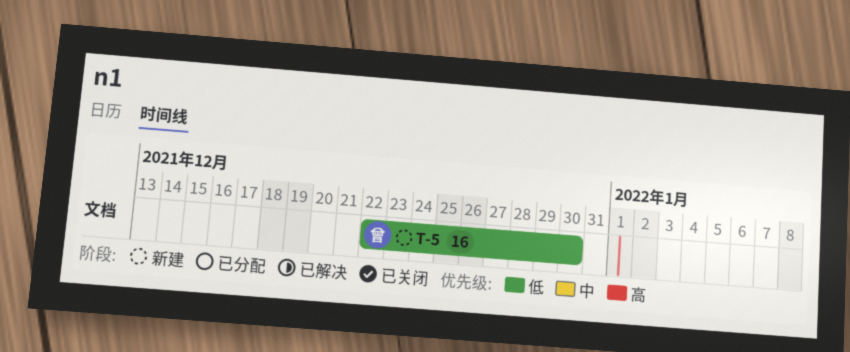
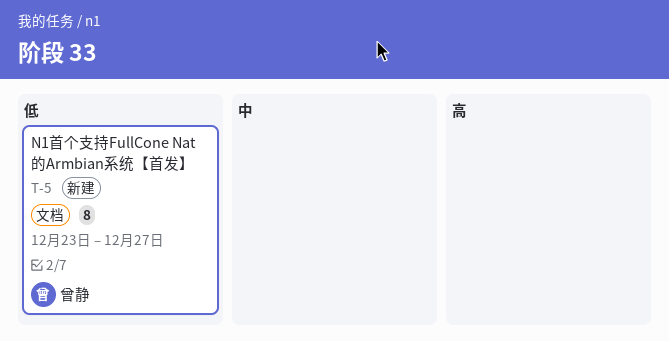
T-5, estimate: 16 -> 8
T-5, start: Dec 22 -> Dec 23
T-5, due: Dec 30 -> Dec 27

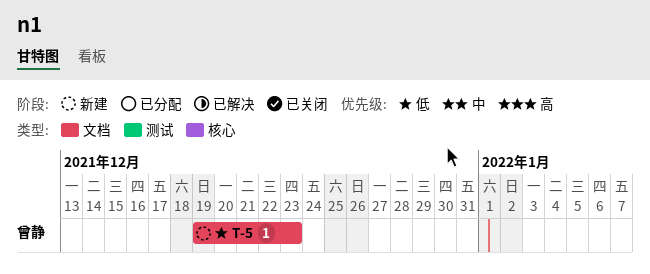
T-5, estimate: 8 -> 1
T-5, start: Dec 23 -> Dec 19
T-5, due: Dec 27 -> Dec 23

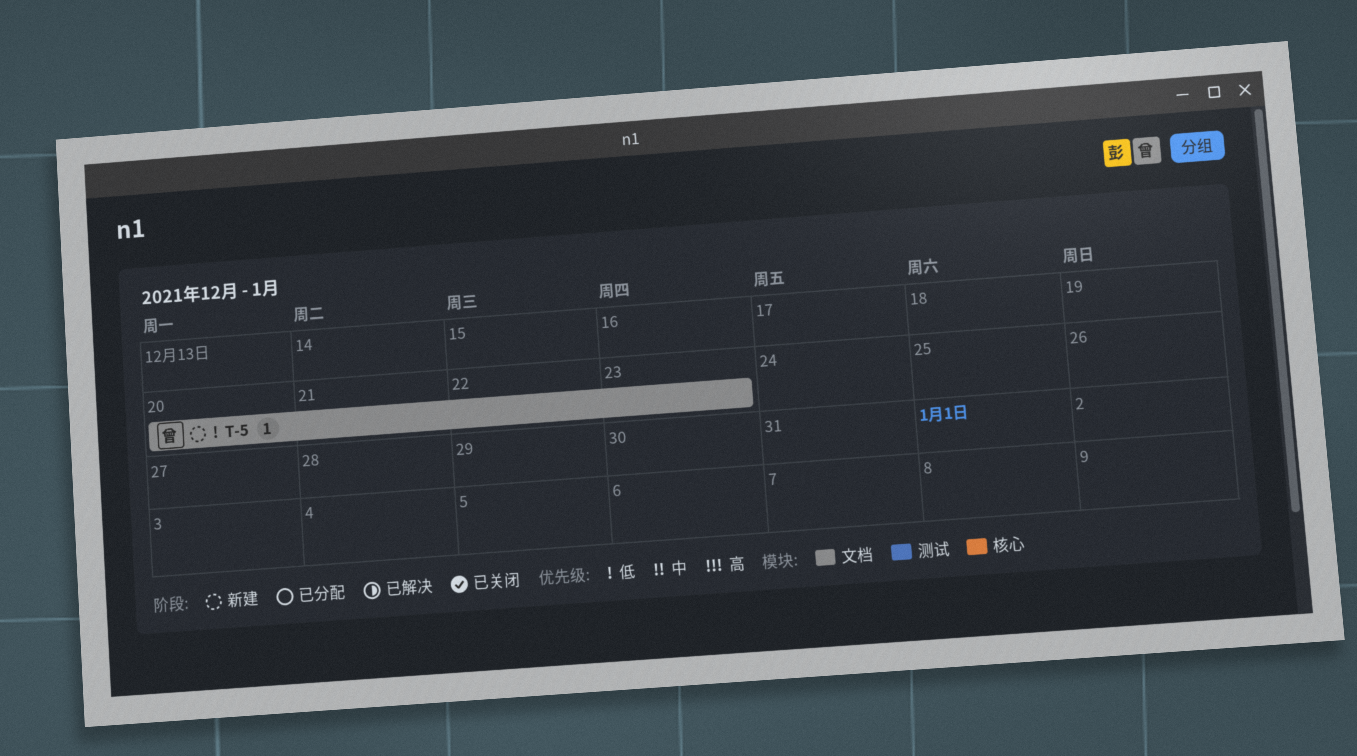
T-5, start: Dec 19 -> Dec 20

